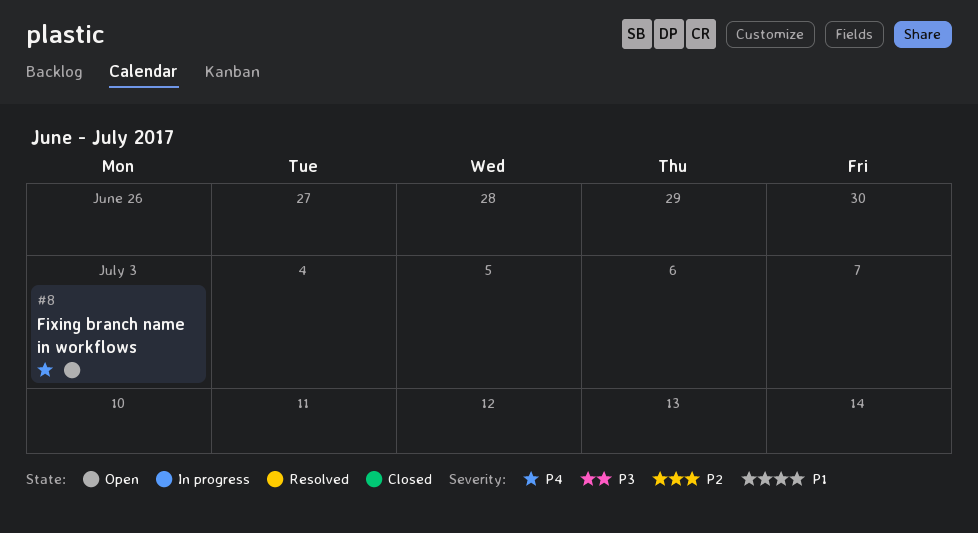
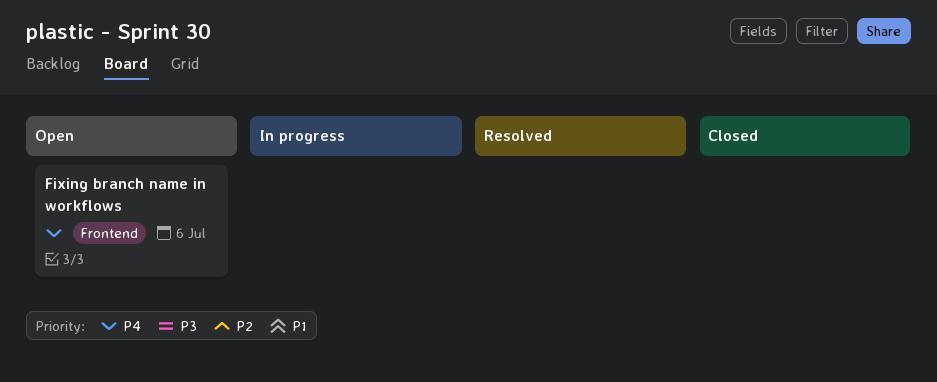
Fixing branch name in workflows, due: Jul 3 -> Jul 6

